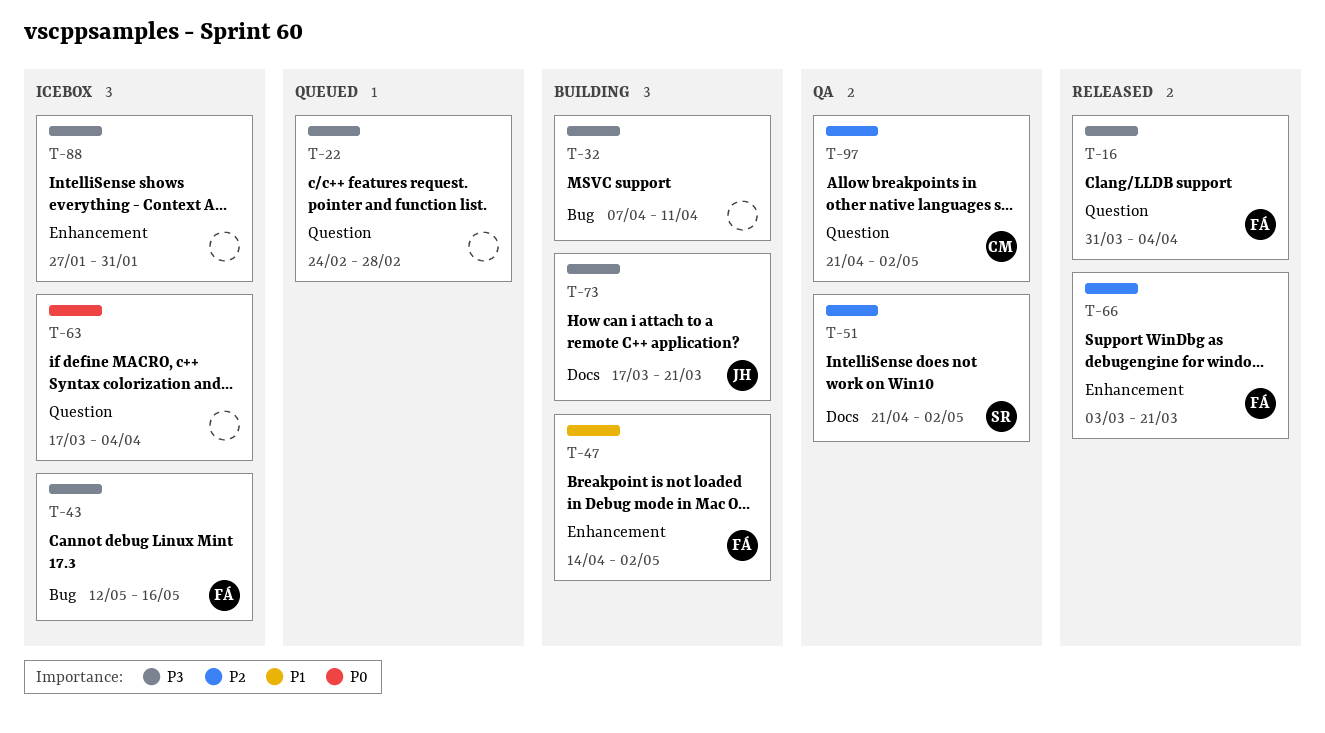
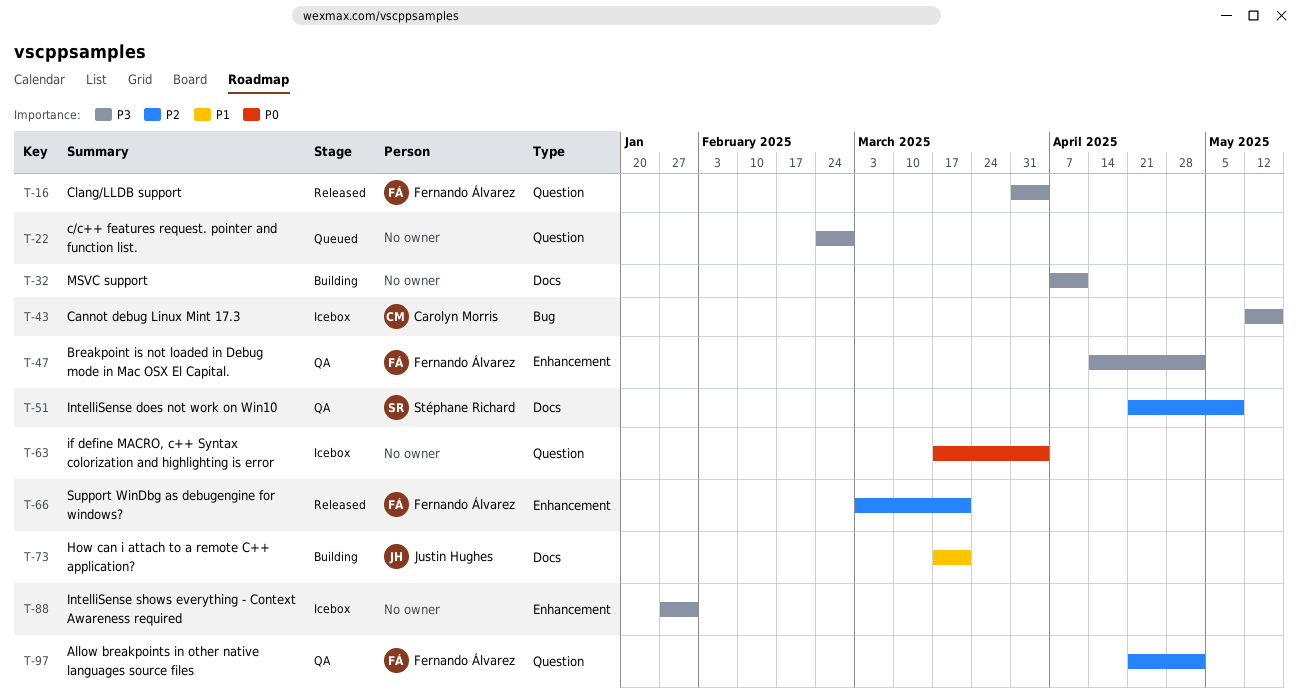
T-32, label: Bug -> Docs
T-43, owner: Fernando Álvarez -> Carolyn Morris
T-47, status: Building -> QA
T-47, priority: P1 -> P3
T-51, due: May 2 -> May 9
T-73, priority: P3 -> P1
T-97, owner: Carolyn Morris -> Fernando Álvarez

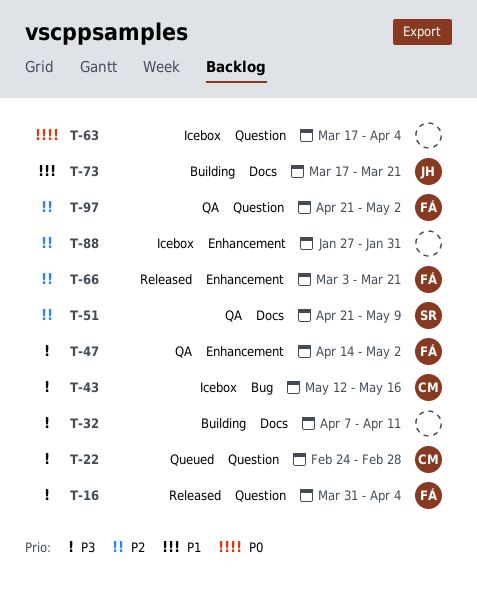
T-22, owner: none -> Carolyn Morris
T-88, priority: P3 -> P2

